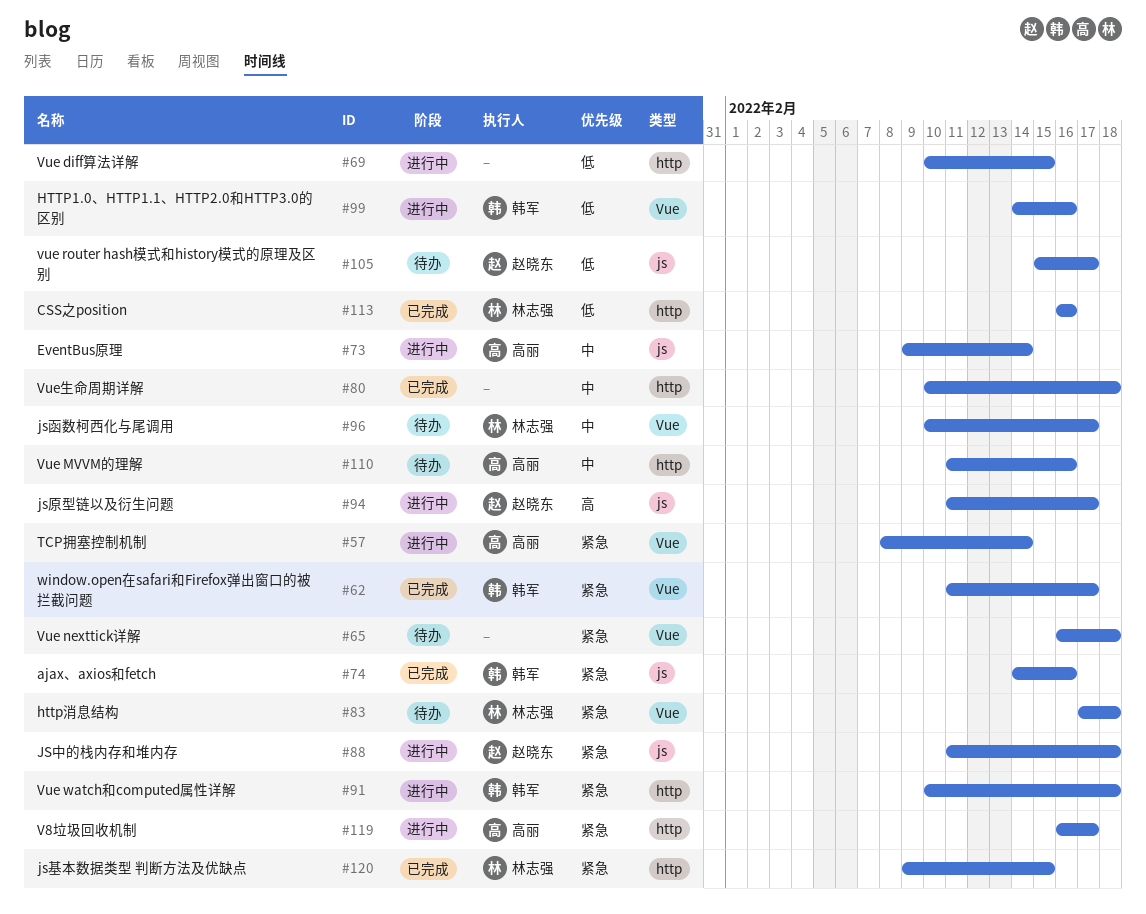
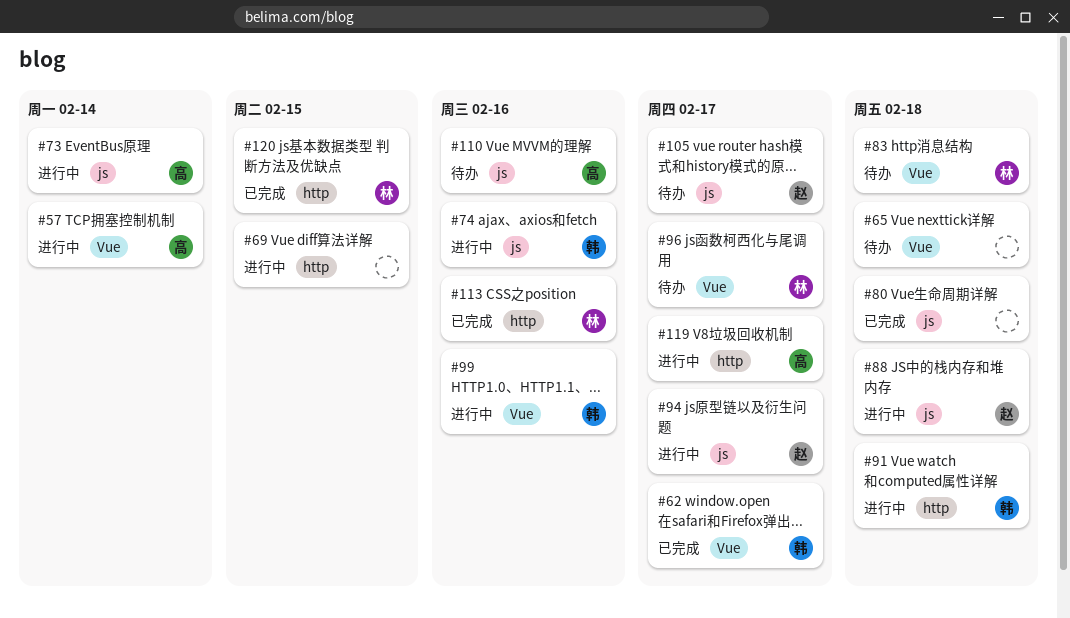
#74, status: 已完成 -> 进行中
#80, label: http -> js
#110, label: http -> js

